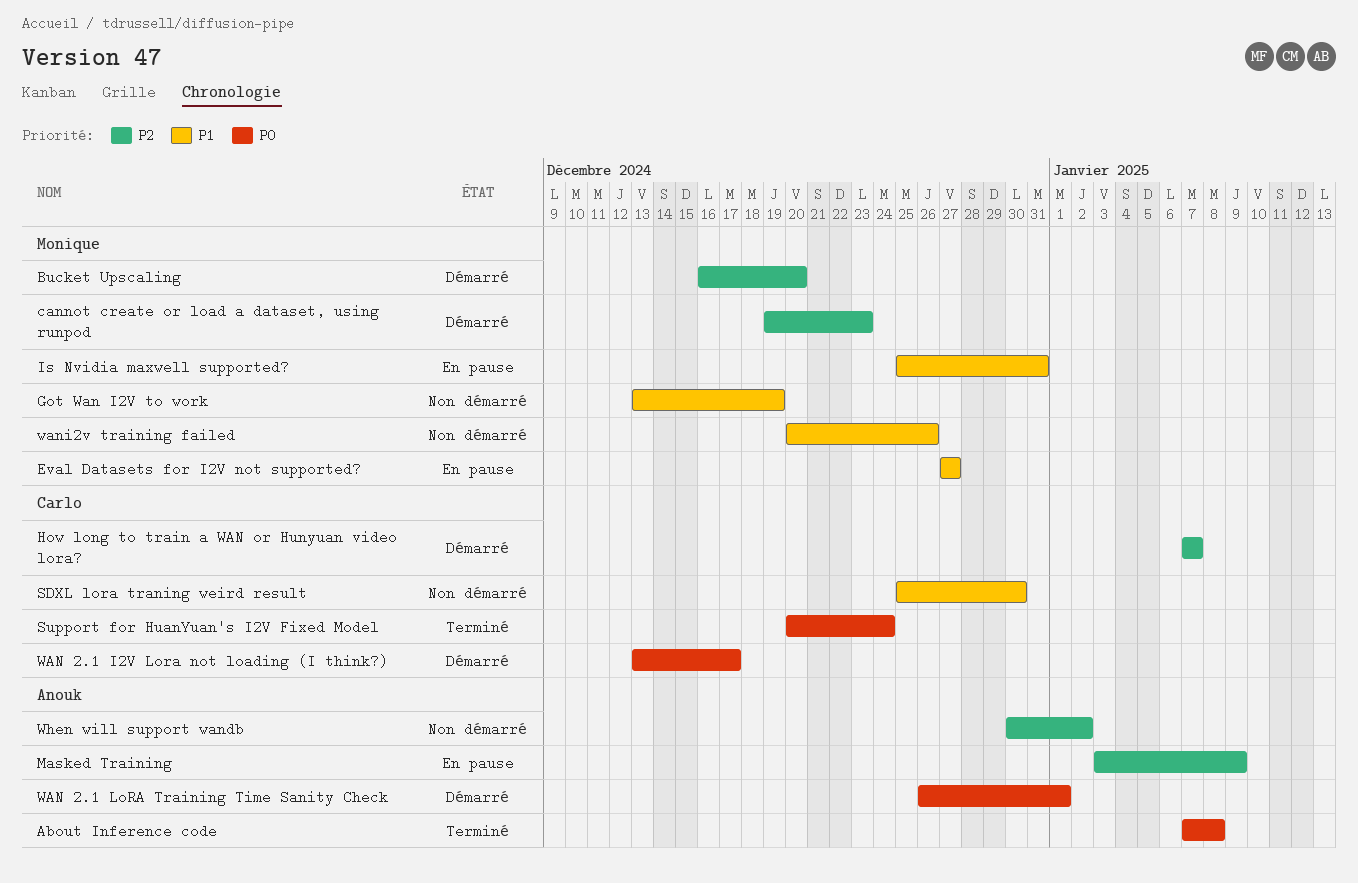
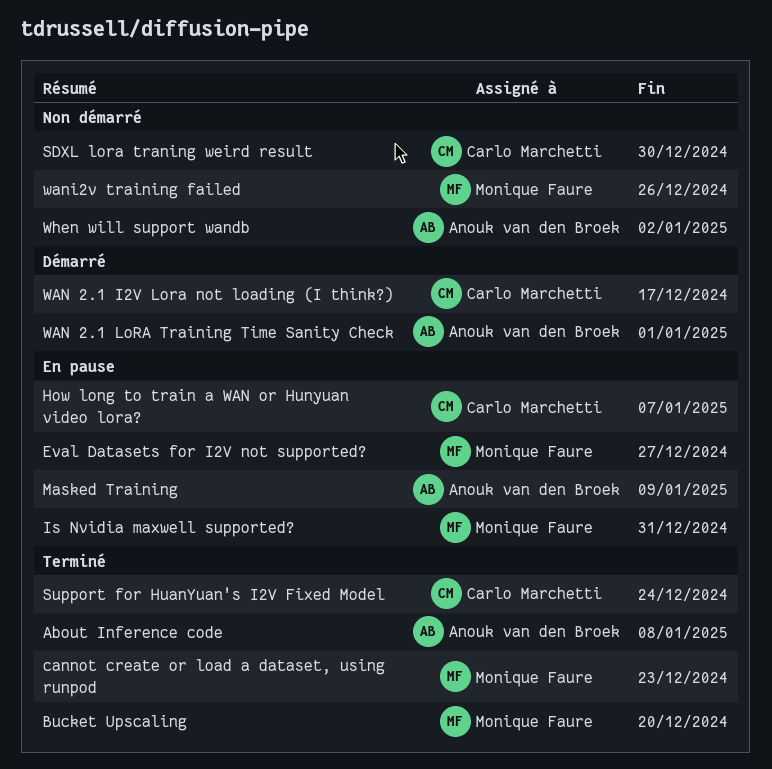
Bucket Upscaling, status: Démarré -> Terminé
cannot create or load a dataset, using runpod, status: Démarré -> Terminé
Got Wan I2V to work: present -> none
How long to train a WAN or Hunyuan video lora?, status: Démarré -> En pause

